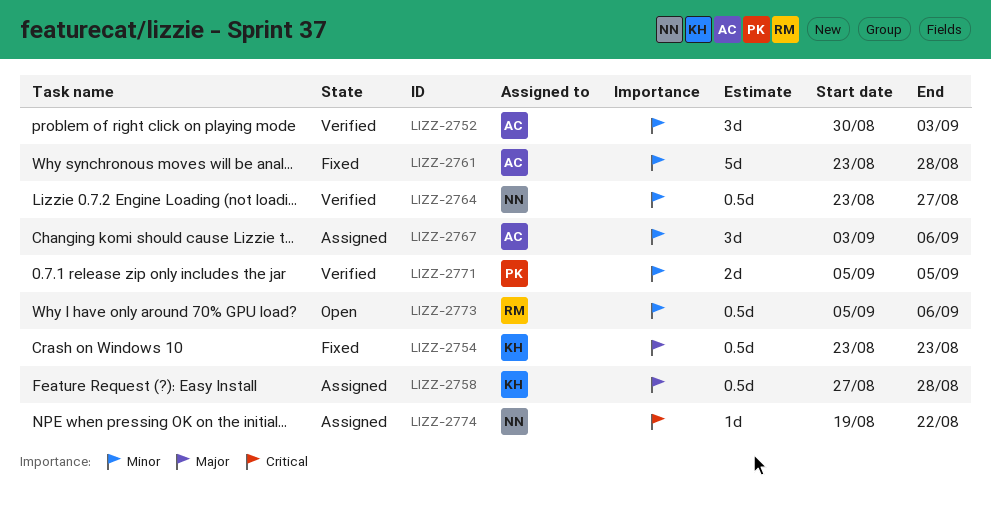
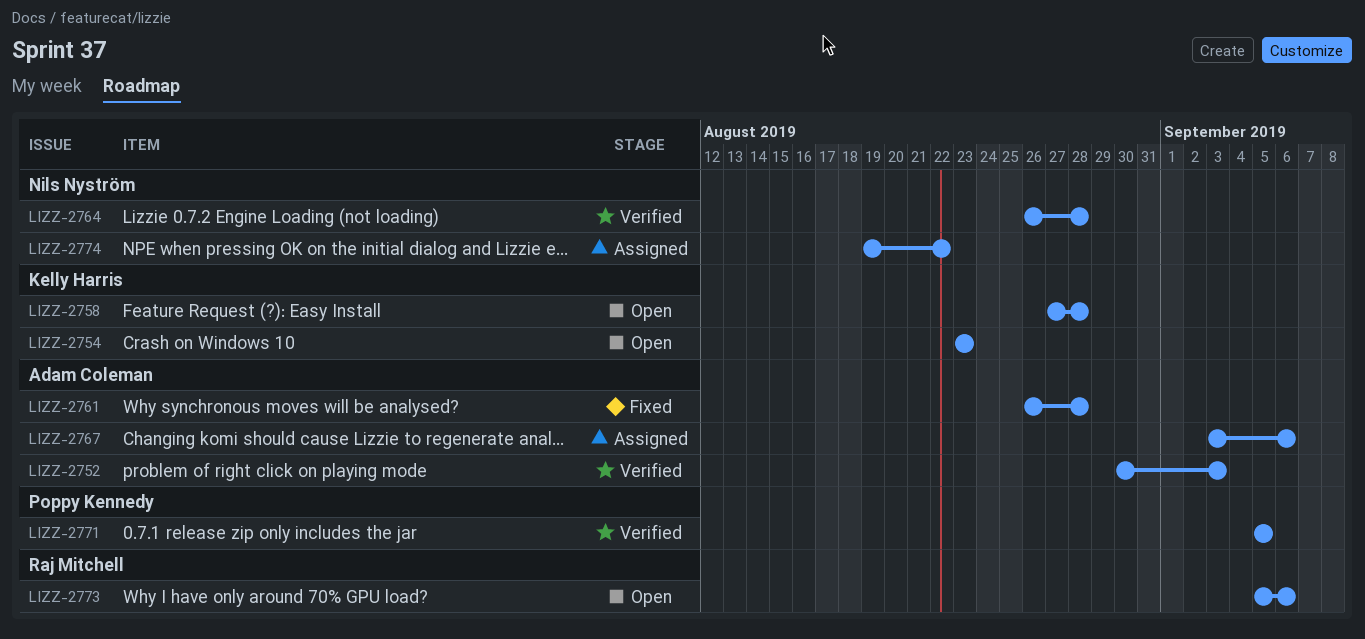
LIZZ-2754, status: Fixed -> Open
LIZZ-2758, status: Assigned -> Open
LIZZ-2761, start: Aug 23 -> Aug 26
LIZZ-2764, start: Aug 23 -> Aug 26
LIZZ-2764, due: Aug 27 -> Aug 28

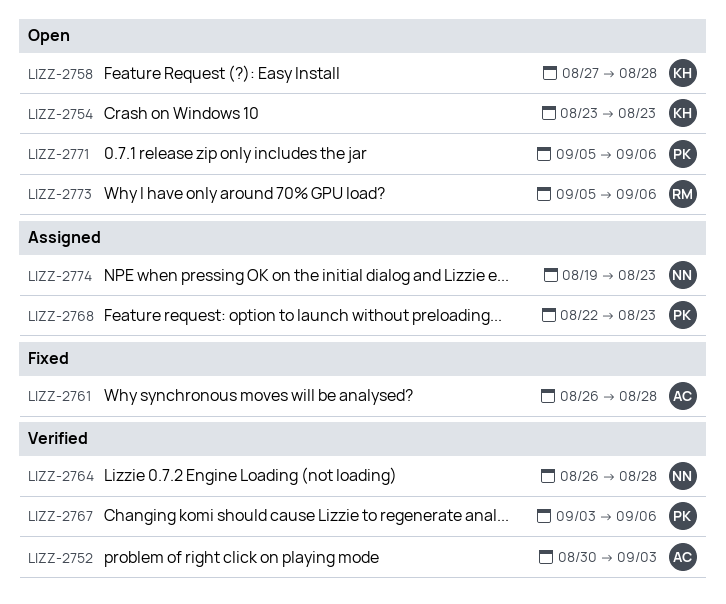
LIZZ-2767, status: Assigned -> Verified
LIZZ-2767, owner: Adam Coleman -> Poppy Kennedy
LIZZ-2768: none -> present
LIZZ-2771, status: Verified -> Open
LIZZ-2771, due: Sep 5 -> Sep 6
LIZZ-2774, due: Aug 22 -> Aug 23

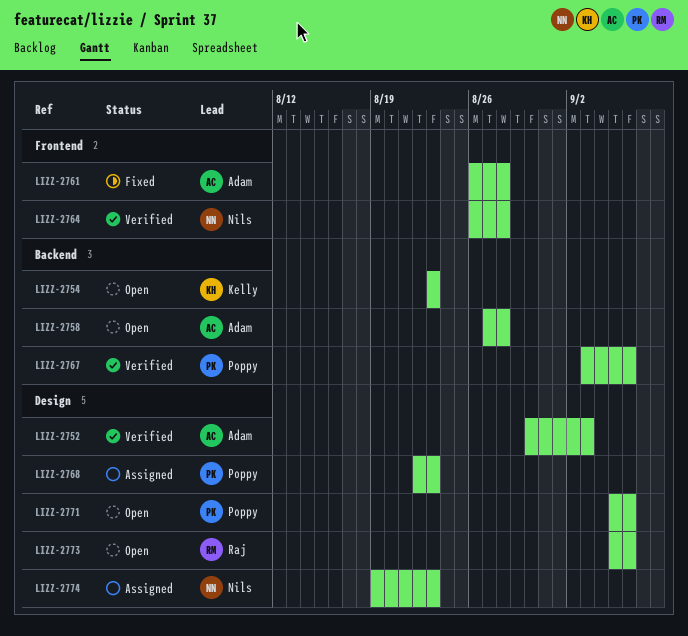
LIZZ-2758, owner: Kelly -> Adam

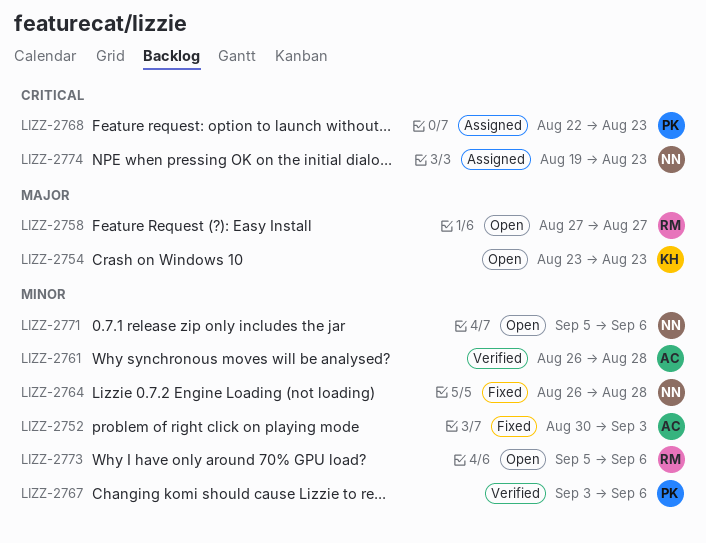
LIZZ-2752, status: Verified -> Fixed
LIZZ-2758, owner: Adam -> Raj
LIZZ-2758, due: Aug 28 -> Aug 27
LIZZ-2761, status: Fixed -> Verified
LIZZ-2764, status: Verified -> Fixed
LIZZ-2771, owner: Poppy -> Nils

